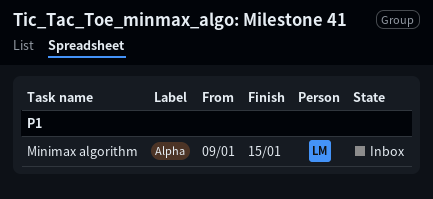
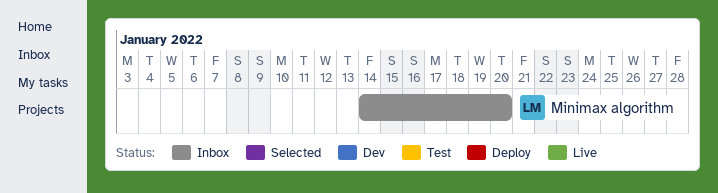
Minimax algorithm, start: Jan 9 -> Jan 14
Minimax algorithm, due: Jan 15 -> Jan 20

